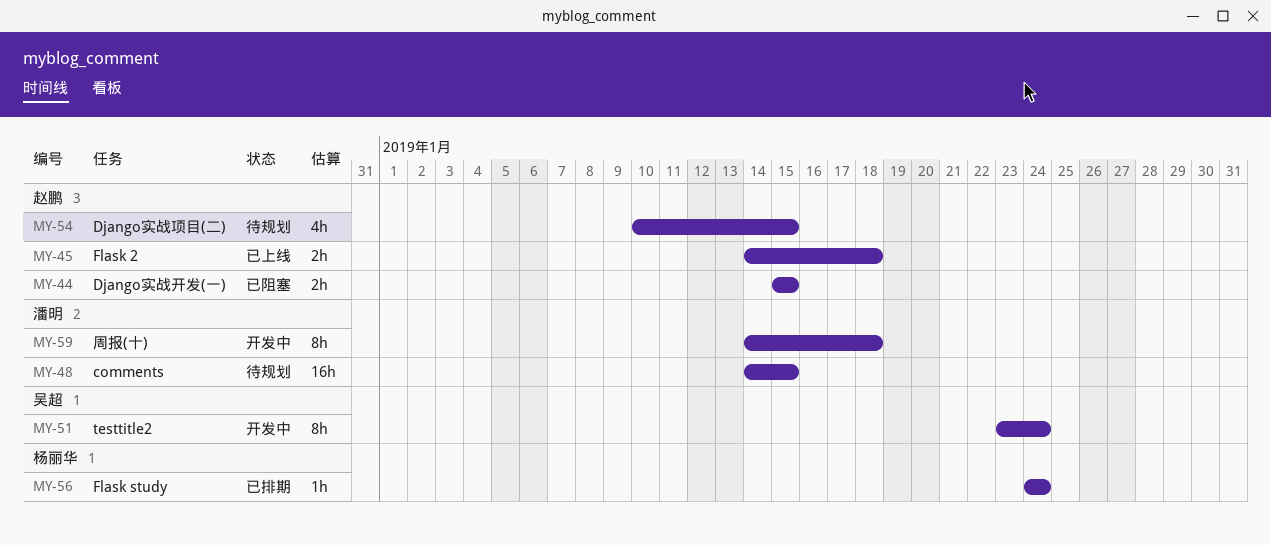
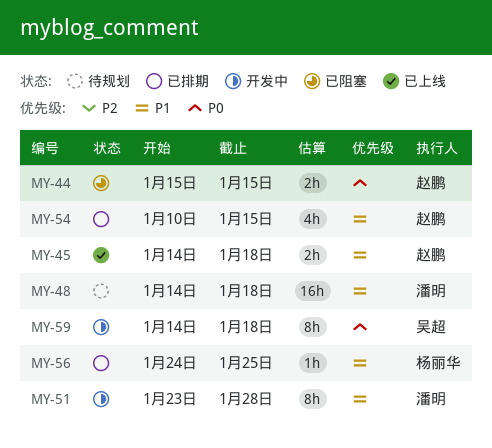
MY-48, due: Jan 15 -> Jan 18
MY-51, owner: 吴超 -> 潘明
MY-51, due: Jan 24 -> Jan 28
MY-54, status: 待规划 -> 已排期
MY-56, due: Jan 24 -> Jan 25
MY-59, owner: 潘明 -> 吴超

